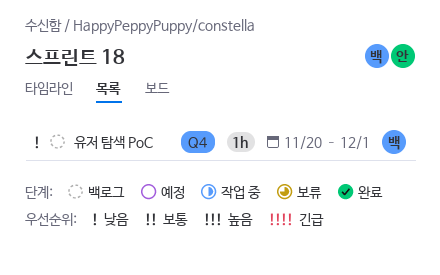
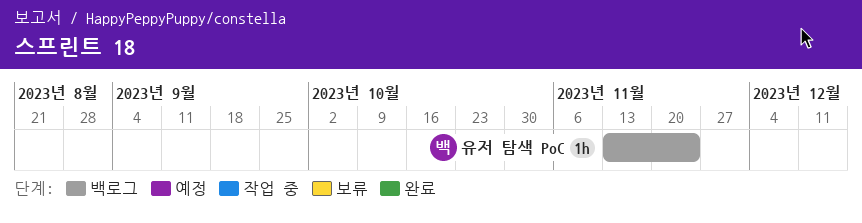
유저 탐색 PoC, start: Nov 20 -> Nov 13
유저 탐색 PoC, due: Dec 1 -> Nov 24

